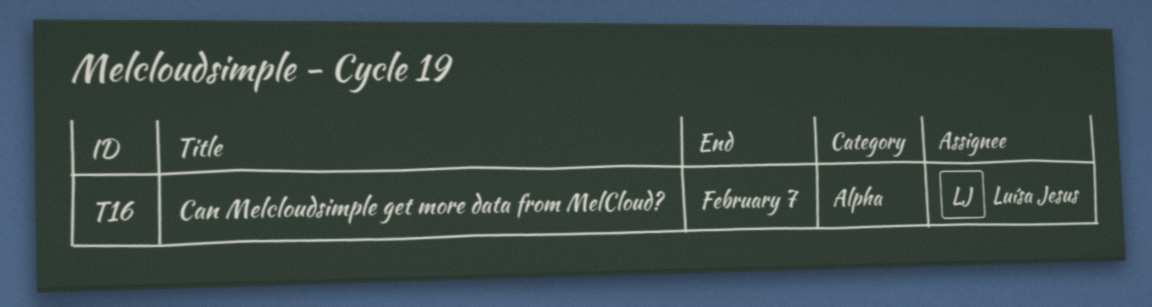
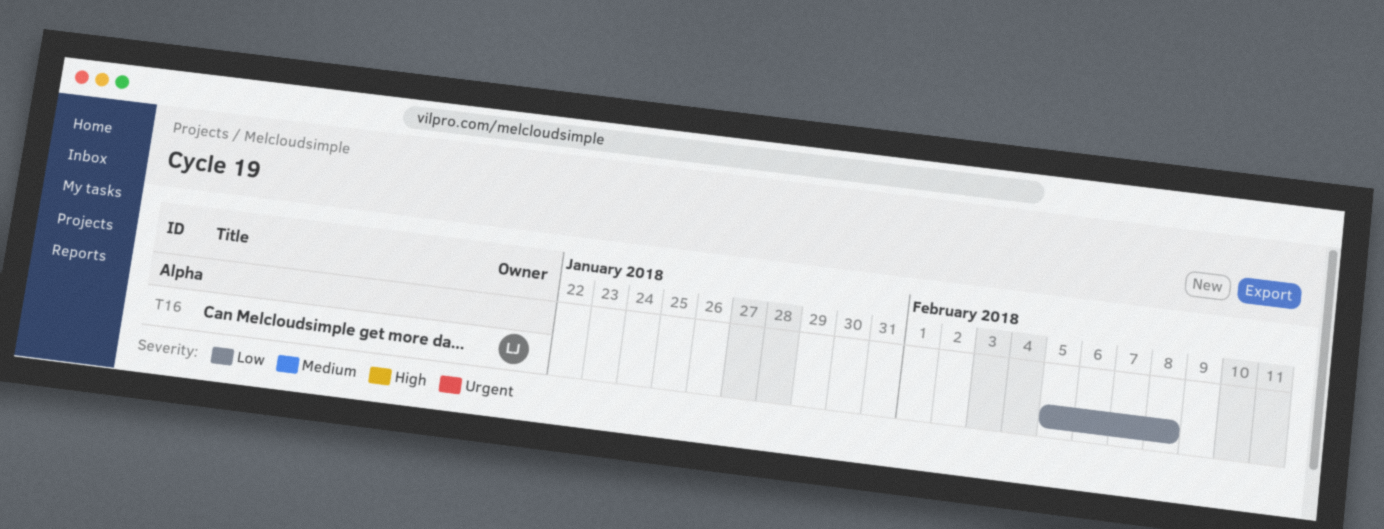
T16, due: Feb 7 -> Feb 8

